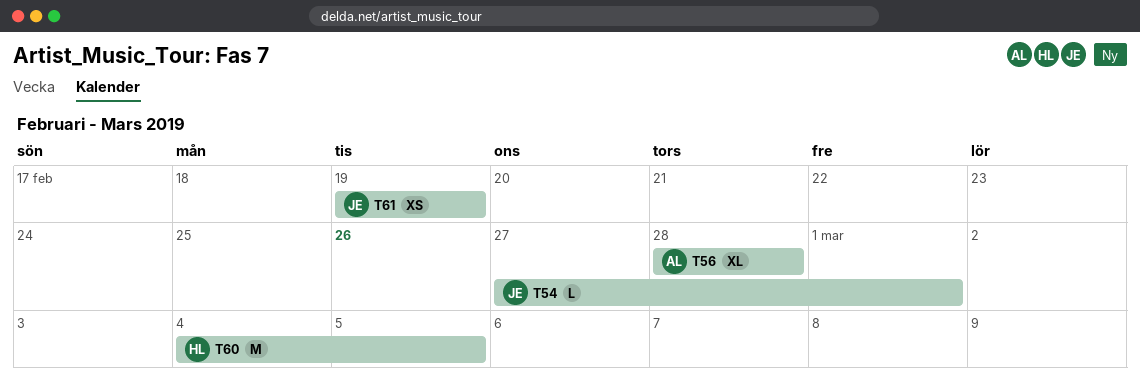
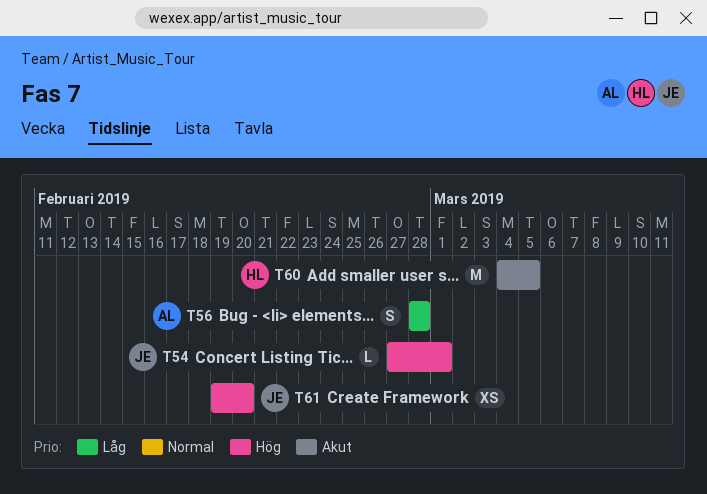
T56, estimate: XL -> S
T61, due: Feb 19 -> Feb 20

